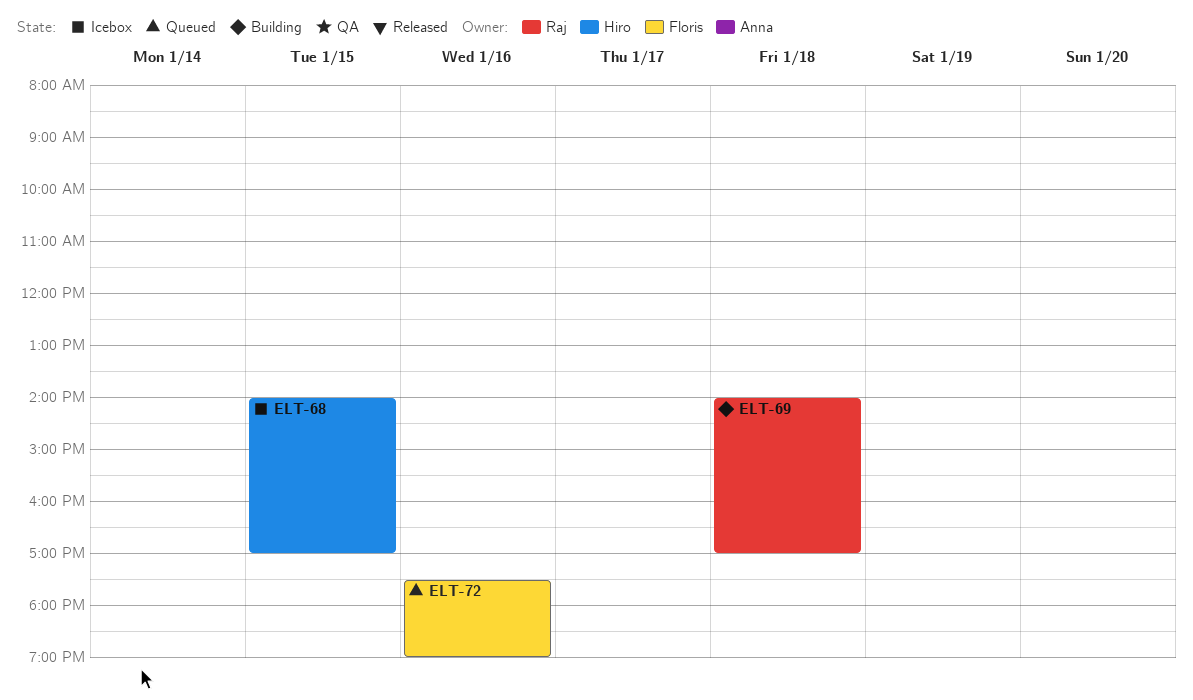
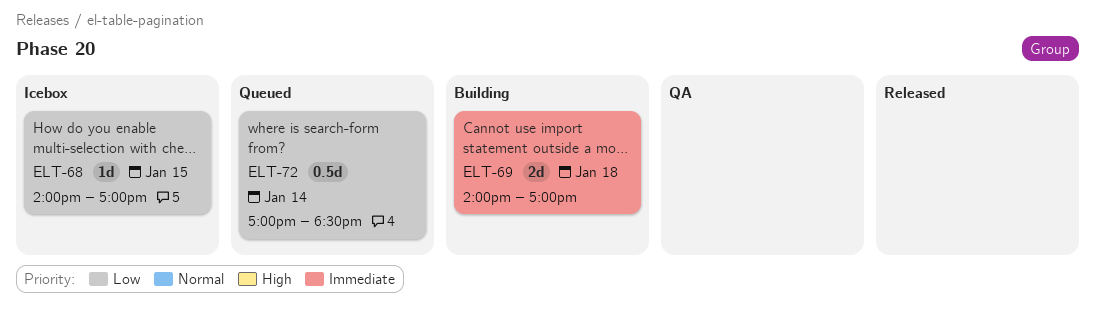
ELT-72, day: Jan 16 -> Jan 14
ELT-72, begins: 17:30 -> 17:00
ELT-72, ends: 19:00 -> 18:30

